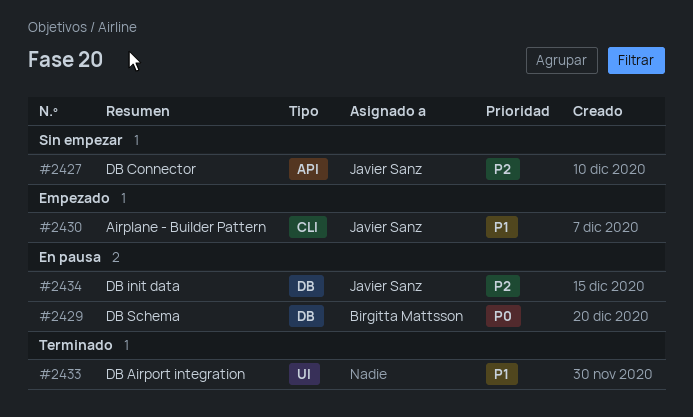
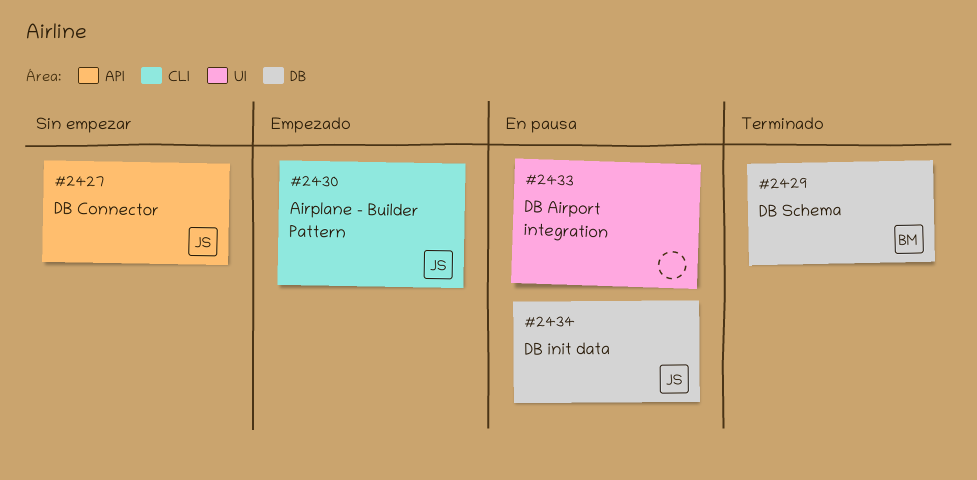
#2429, status: En pausa -> Terminado
#2433, status: Terminado -> En pausa

